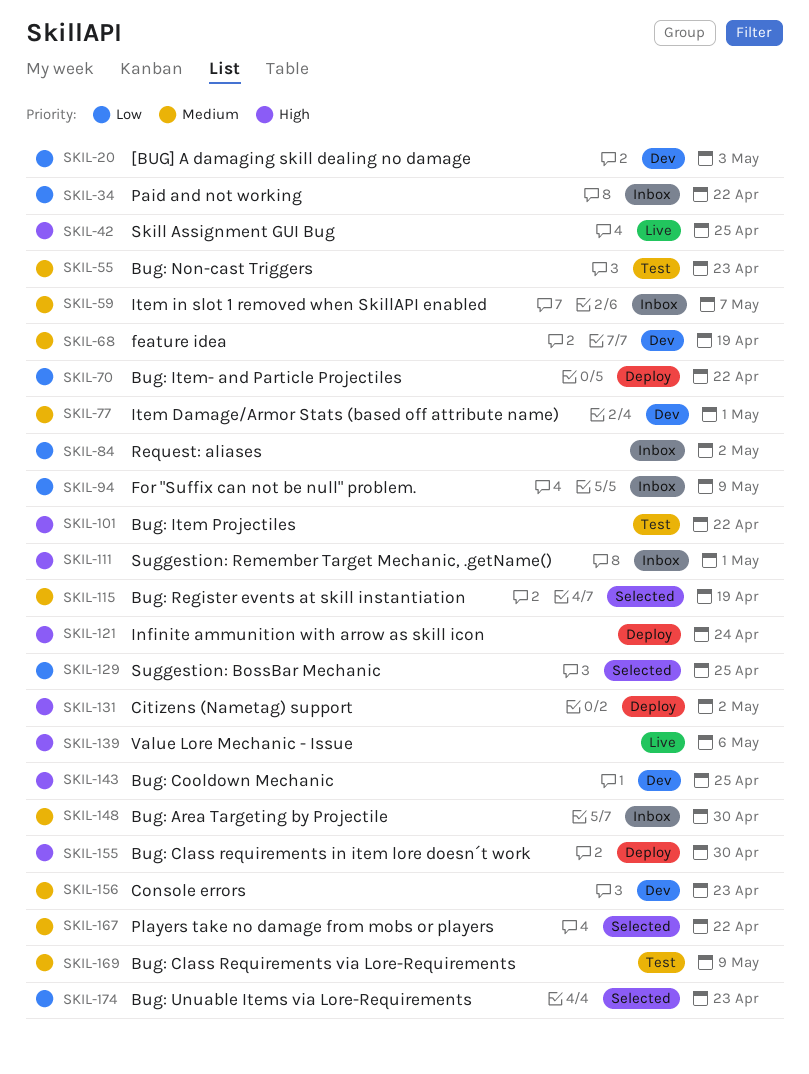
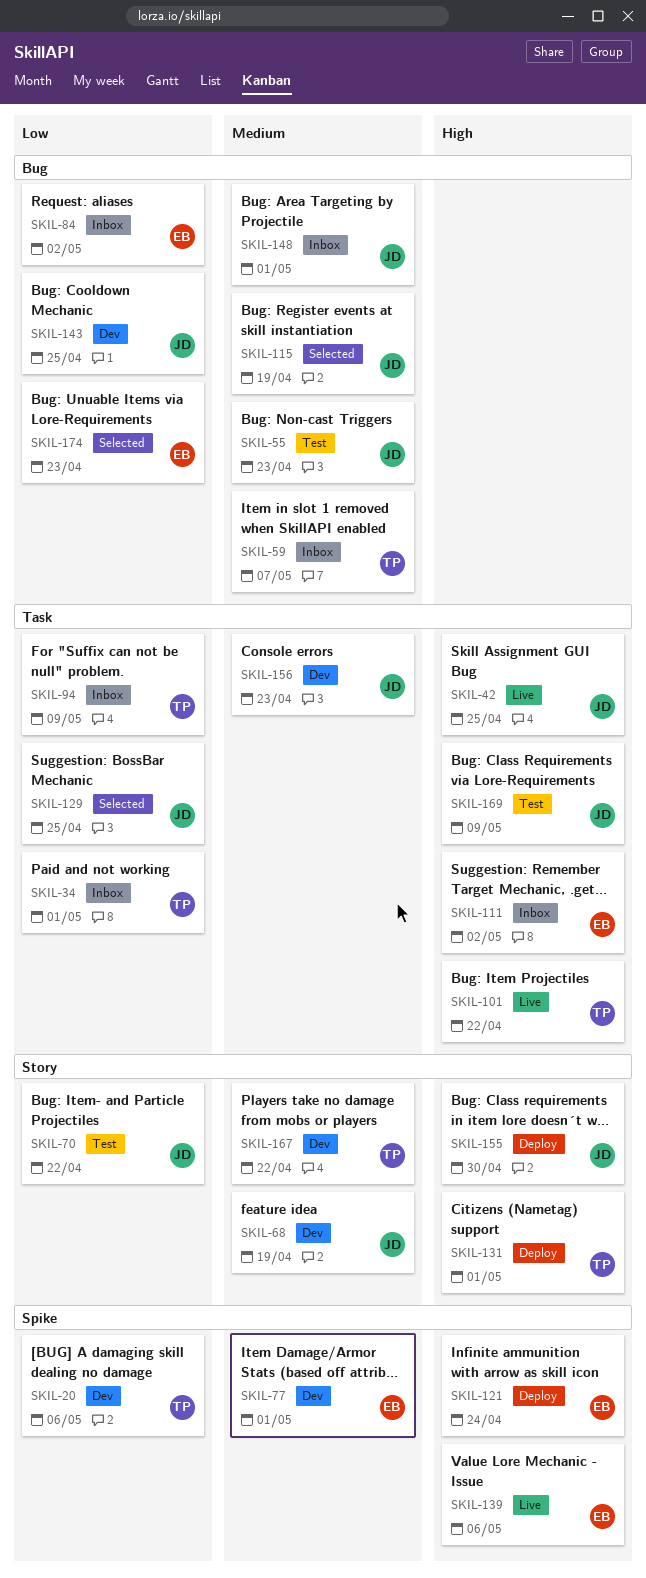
SKIL-20, due: May 3 -> May 6
SKIL-34, due: Apr 22 -> May 1
SKIL-70, status: Deploy -> Test
SKIL-101, status: Test -> Live
SKIL-111, due: May 1 -> May 2
SKIL-131, due: May 2 -> May 1
SKIL-143, priority: High -> Low
SKIL-148, due: Apr 30 -> May 1
SKIL-167, status: Selected -> Dev
SKIL-169, priority: Medium -> High

